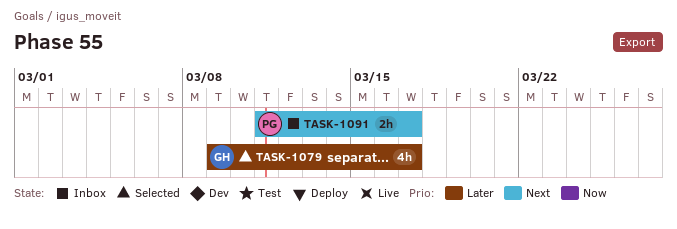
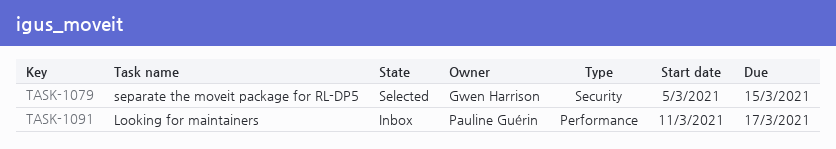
TASK-1079, start: Mar 9 -> Mar 5
TASK-1079, due: Mar 17 -> Mar 15

